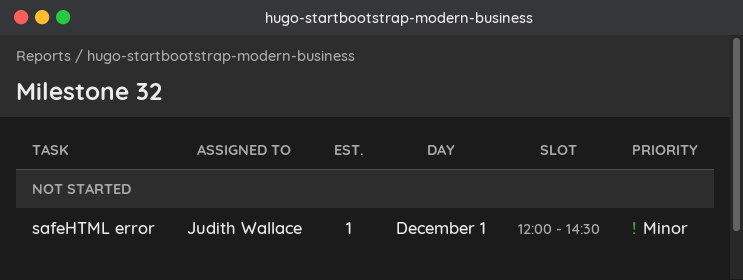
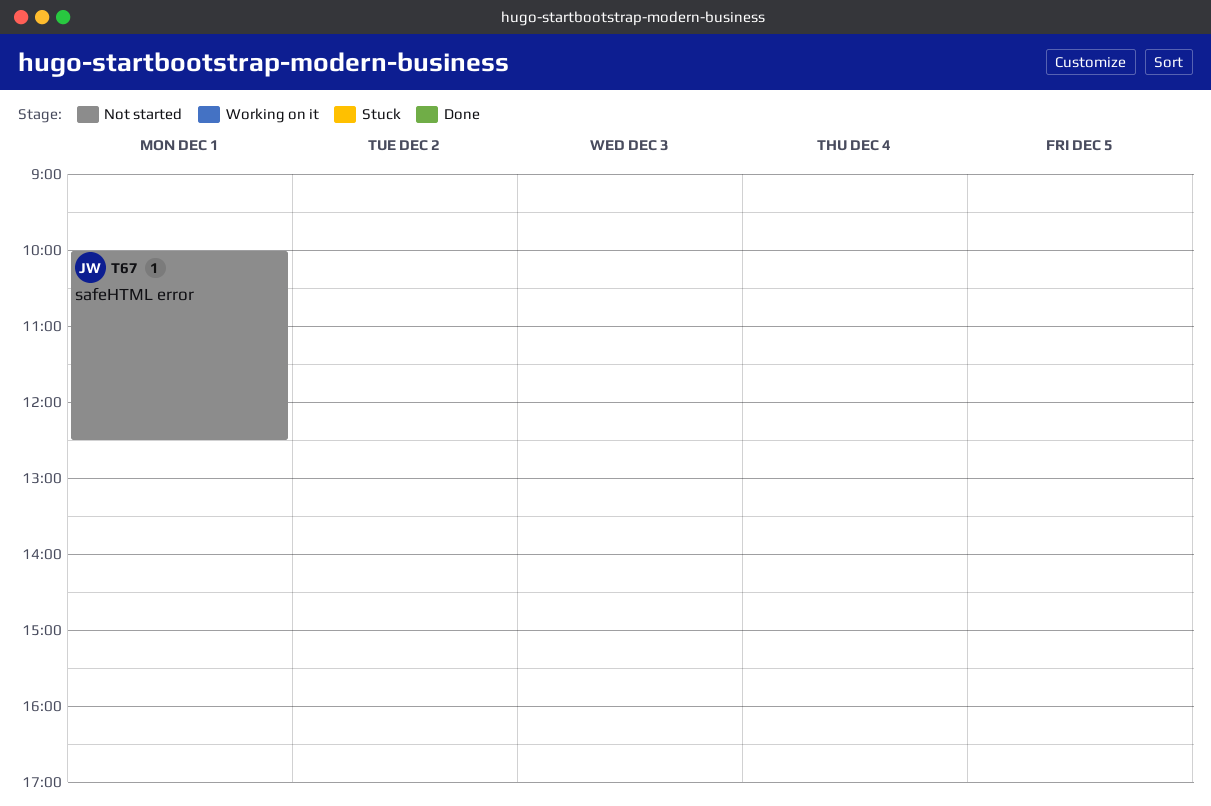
safeHTML error, begins: 12:00 -> 10:00
safeHTML error, ends: 14:30 -> 12:30

